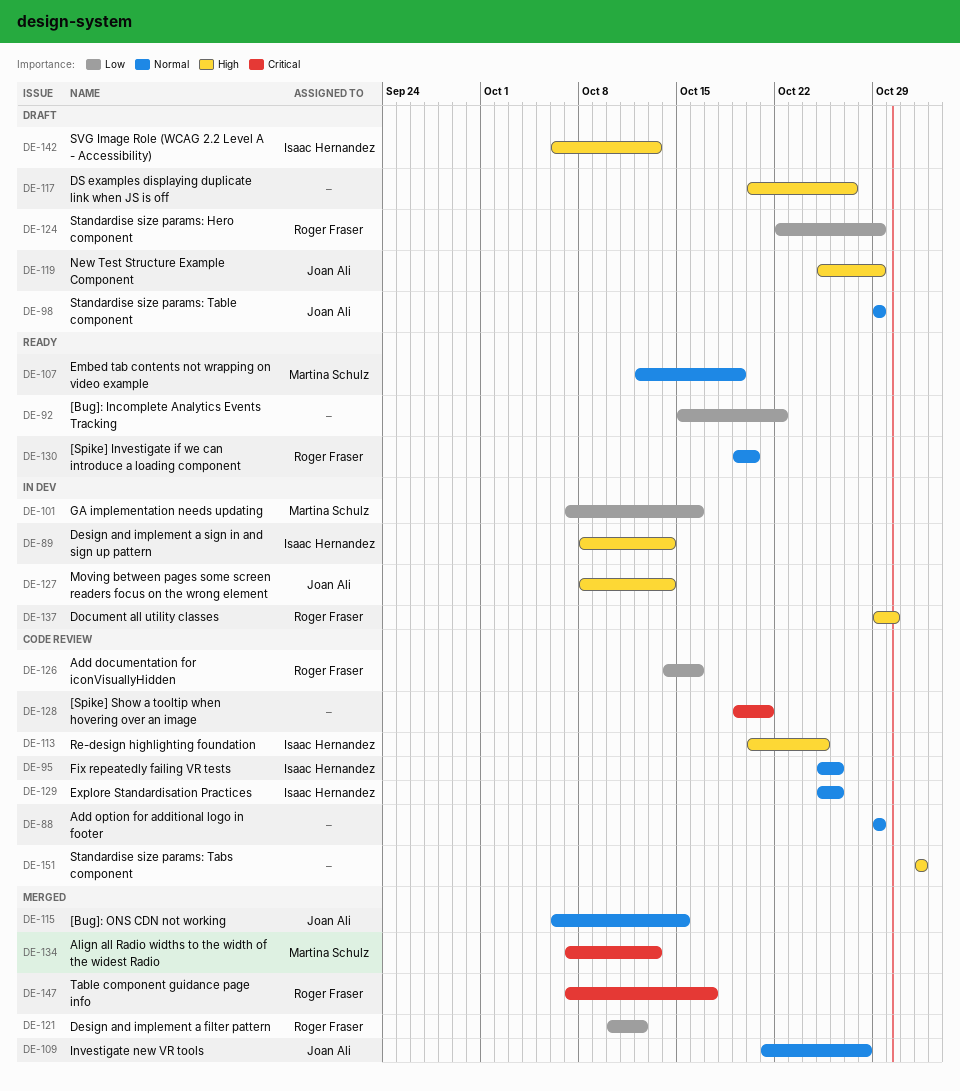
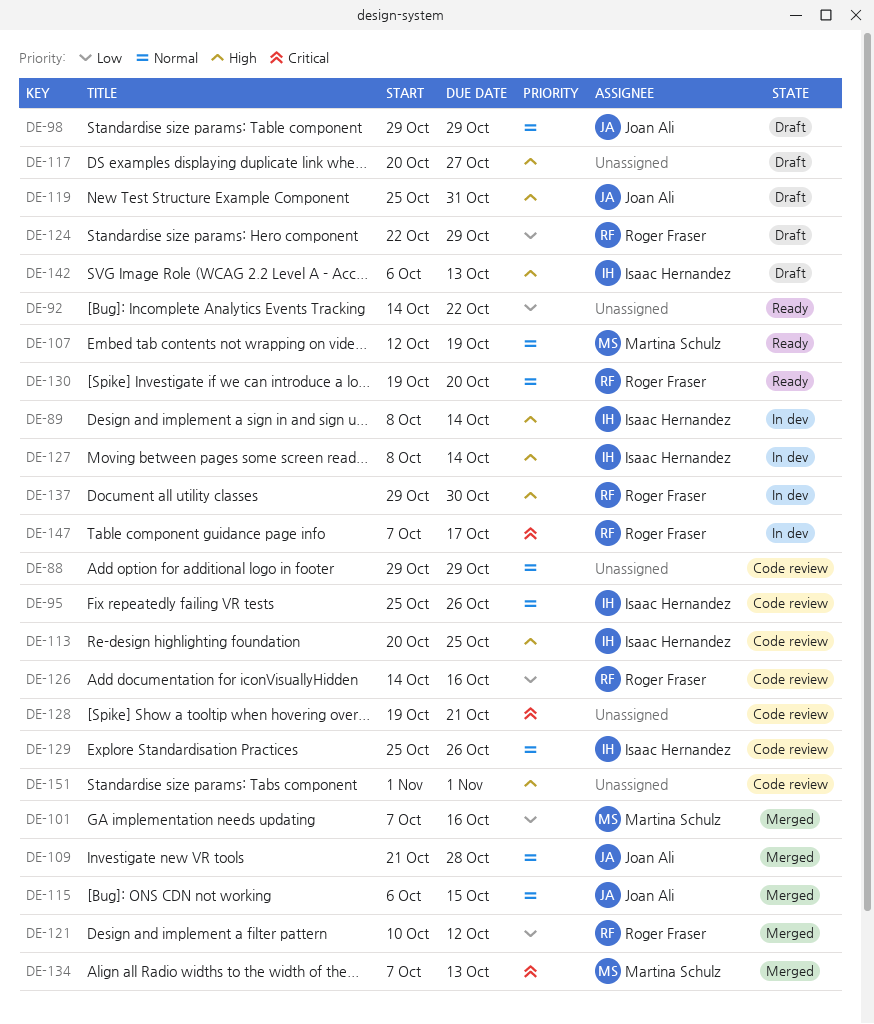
DE-92, start: Oct 15 -> Oct 14
DE-101, status: In dev -> Merged
DE-119, due: Oct 29 -> Oct 31
DE-127, owner: Joan Ali -> Isaac Hernandez
DE-147, status: Merged -> In dev

